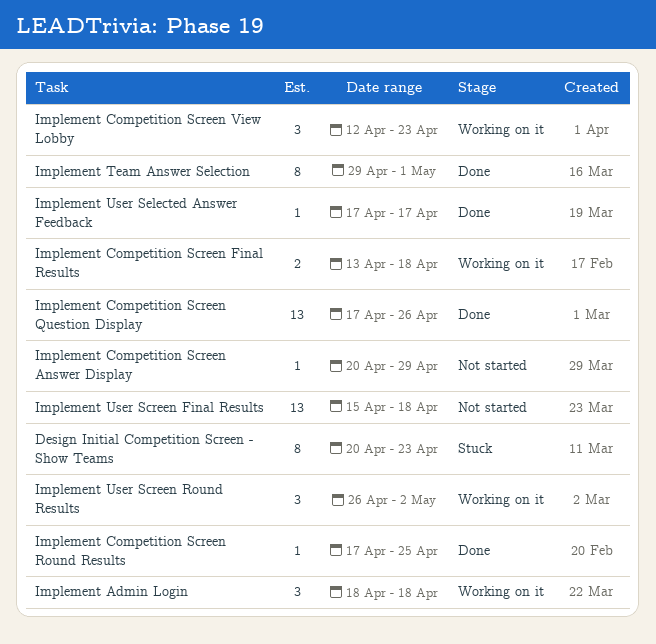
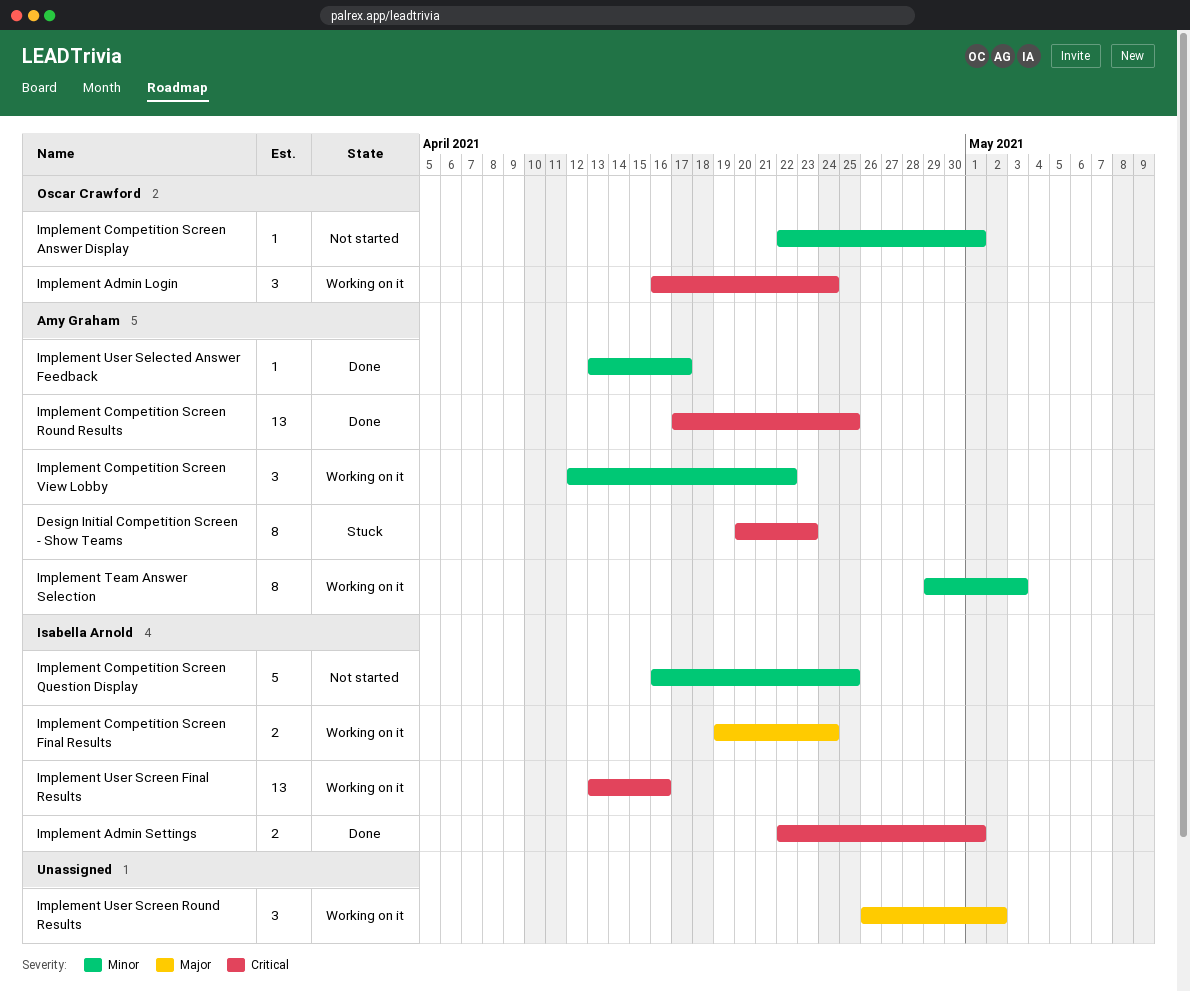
Implement Admin Login, start: Apr 18 -> Apr 16
Implement Admin Login, due: Apr 18 -> Apr 24
Implement Admin Settings: none -> present
Implement Competition Screen Answer Display, start: Apr 20 -> Apr 22
Implement Competition Screen Answer Display, due: Apr 29 -> May 1
Implement Competition Screen Final Results, start: Apr 13 -> Apr 19
Implement Competition Screen Final Results, due: Apr 18 -> Apr 24
Implement Competition Screen Question Display, status: Done -> Not started
Implement Competition Screen Question Display, estimate: 13 -> 5
Implement Competition Screen Question Display, start: Apr 17 -> Apr 16
Implement Competition Screen Question Display, due: Apr 26 -> Apr 25
Implement Competition Screen Round Results, estimate: 1 -> 13
Implement Competition Screen View Lobby, due: Apr 23 -> Apr 22
Implement Team Answer Selection, status: Done -> Working on it
Implement Team Answer Selection, due: May 1 -> May 3
Implement User Screen Final Results, status: Not started -> Working on it
Implement User Screen Final Results, start: Apr 15 -> Apr 13
Implement User Screen Final Results, due: Apr 18 -> Apr 16
Implement User Selected Answer Feedback, start: Apr 17 -> Apr 13

